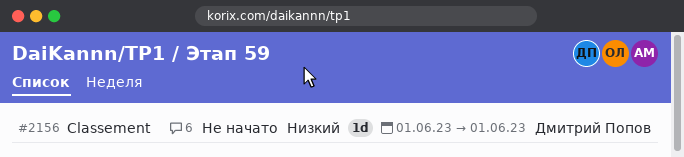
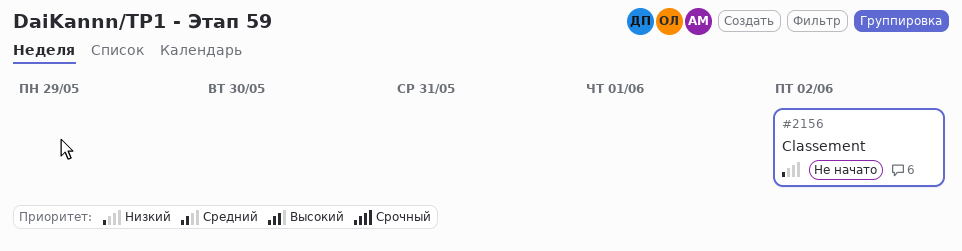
#2156, due: Jun 1 -> Jun 2

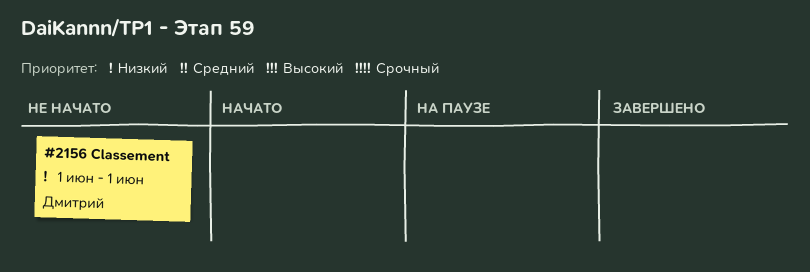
#2156, due: Jun 2 -> Jun 1

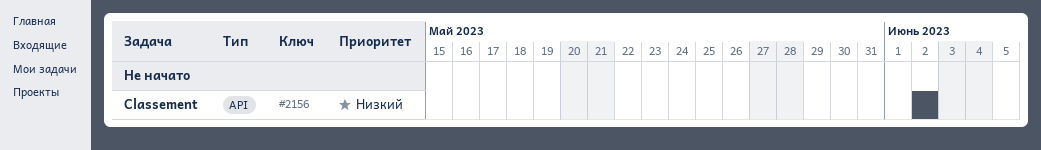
#2156, start: Jun 1 -> Jun 2
#2156, due: Jun 1 -> Jun 2

